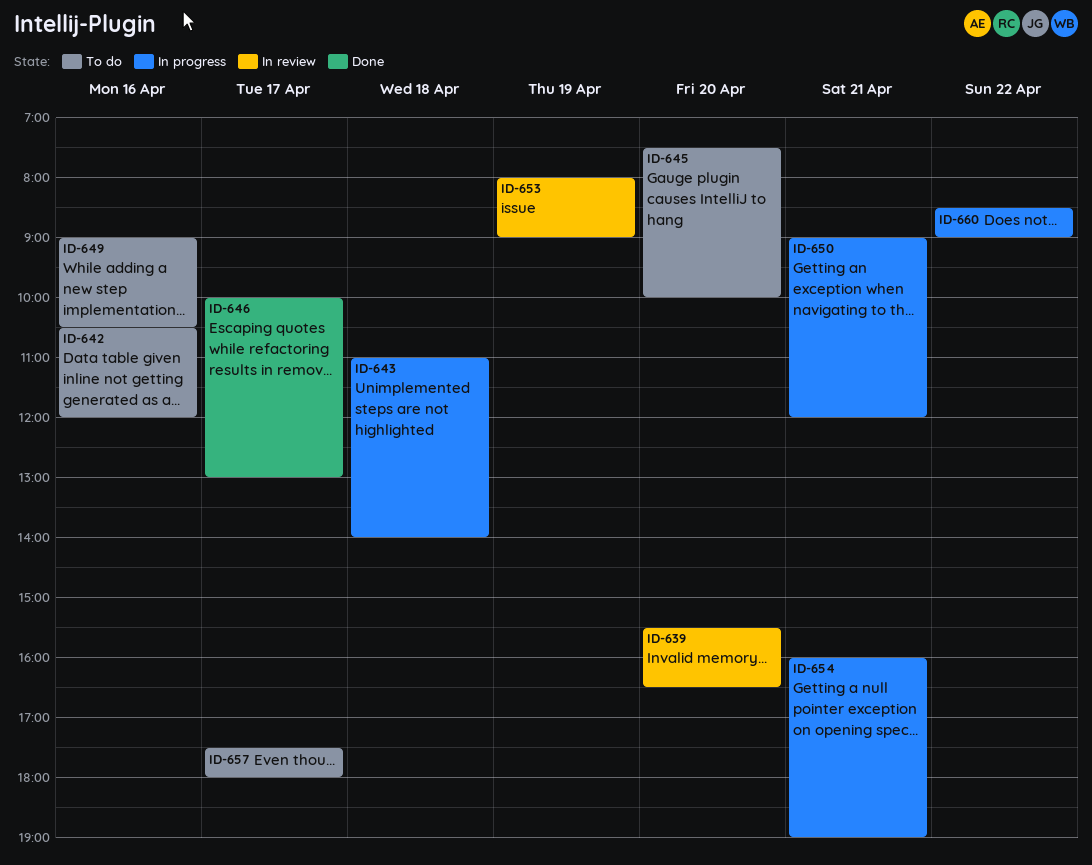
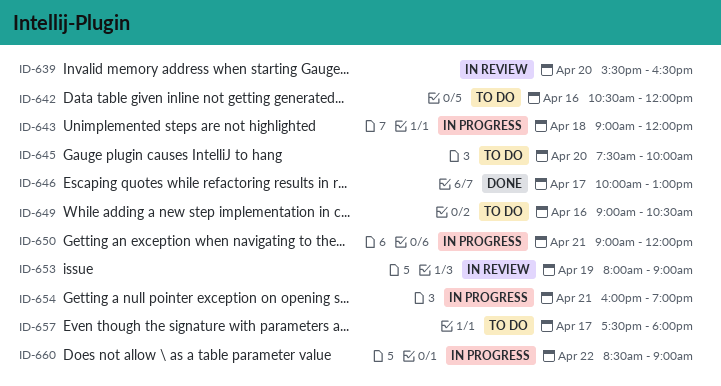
ID-643, begins: 11:00 -> 09:00
ID-643, ends: 14:00 -> 12:00

